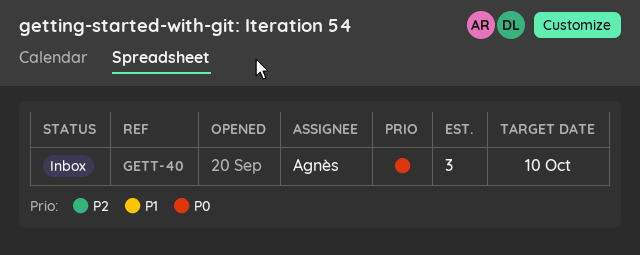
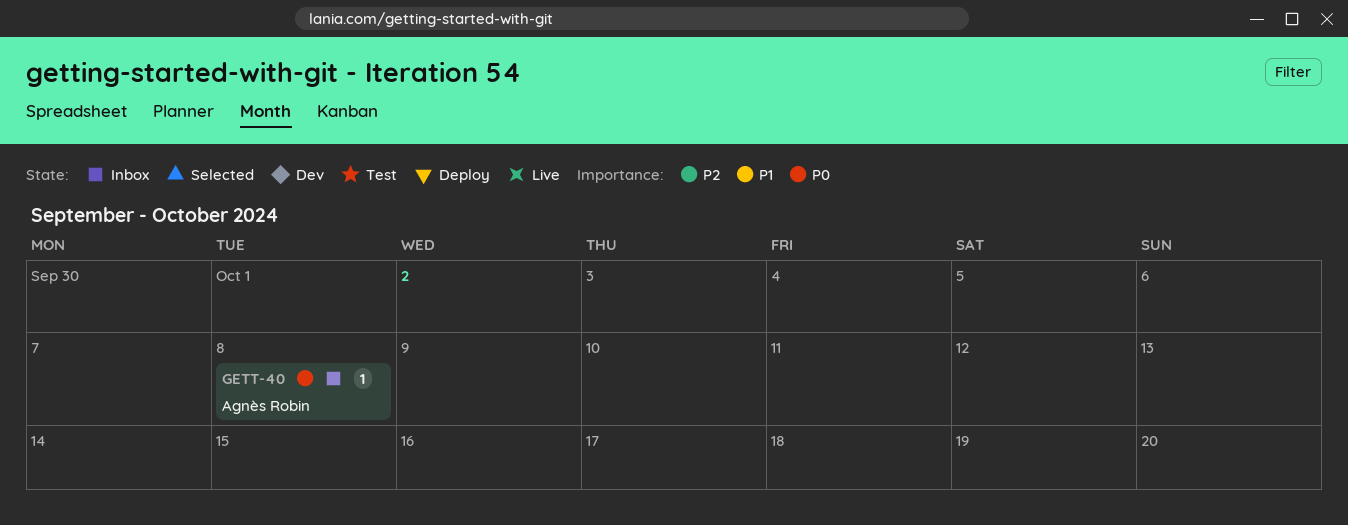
GETT-40, estimate: 3 -> 1
GETT-40, due: Oct 10 -> Oct 8

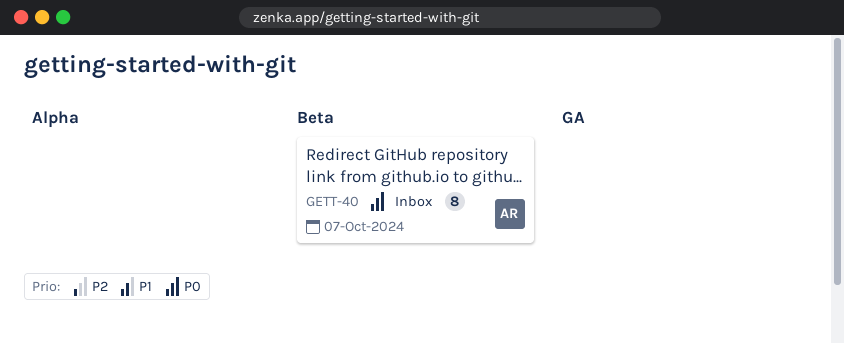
GETT-40, estimate: 1 -> 8
GETT-40, due: Oct 8 -> Oct 7

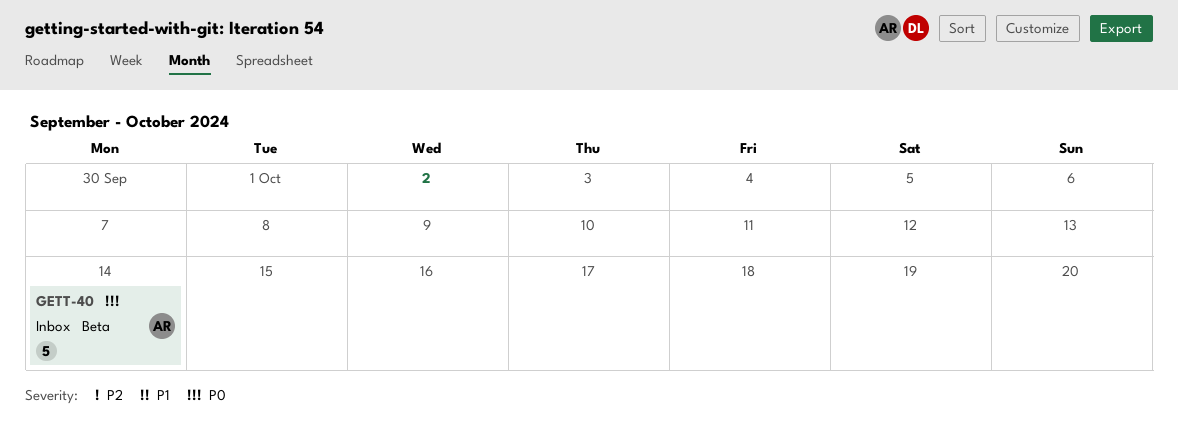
GETT-40, estimate: 8 -> 5
GETT-40, due: Oct 7 -> Oct 14

